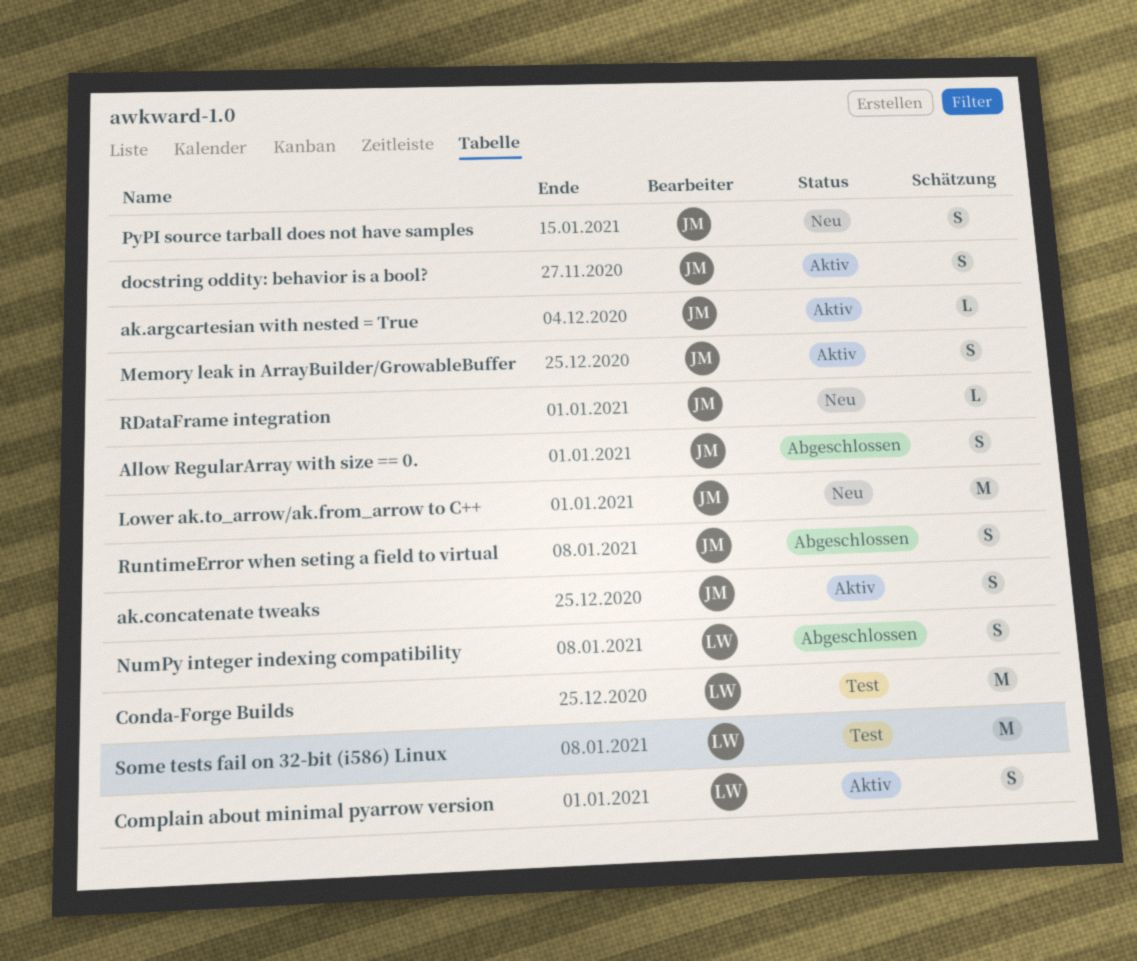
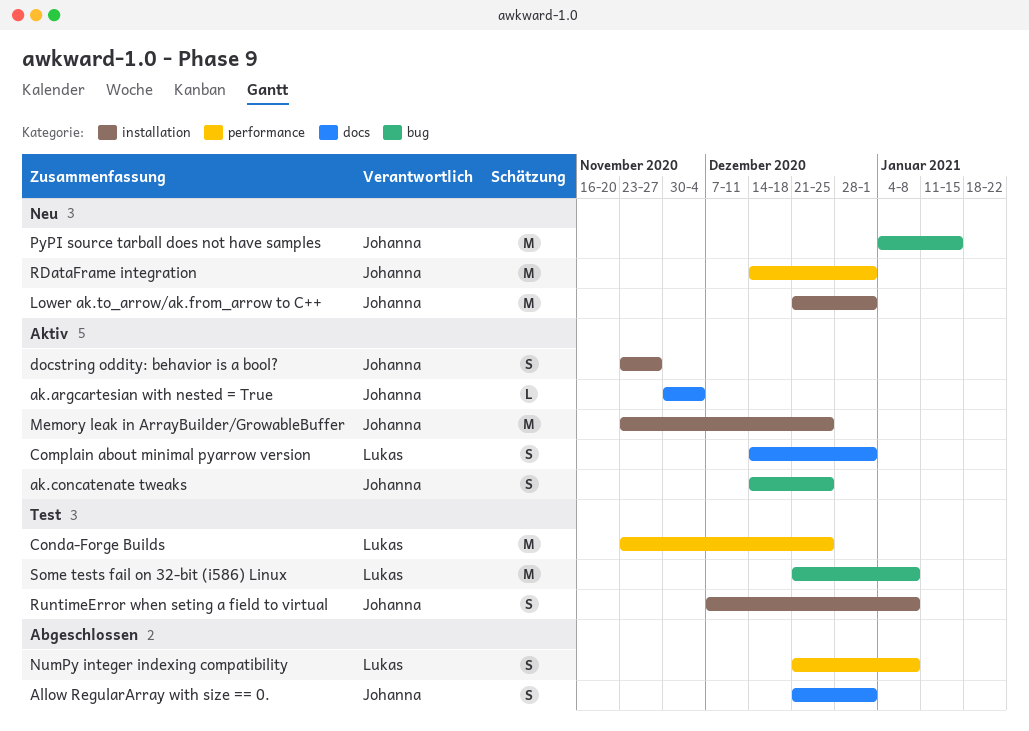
Memory leak in ArrayBuilder/GrowableBuffer, estimate: S -> M
PyPI source tarball does not have samples, estimate: S -> M
RDataFrame integration, estimate: L -> M
RuntimeError when seting a field to virtual, status: Abgeschlossen -> Test

